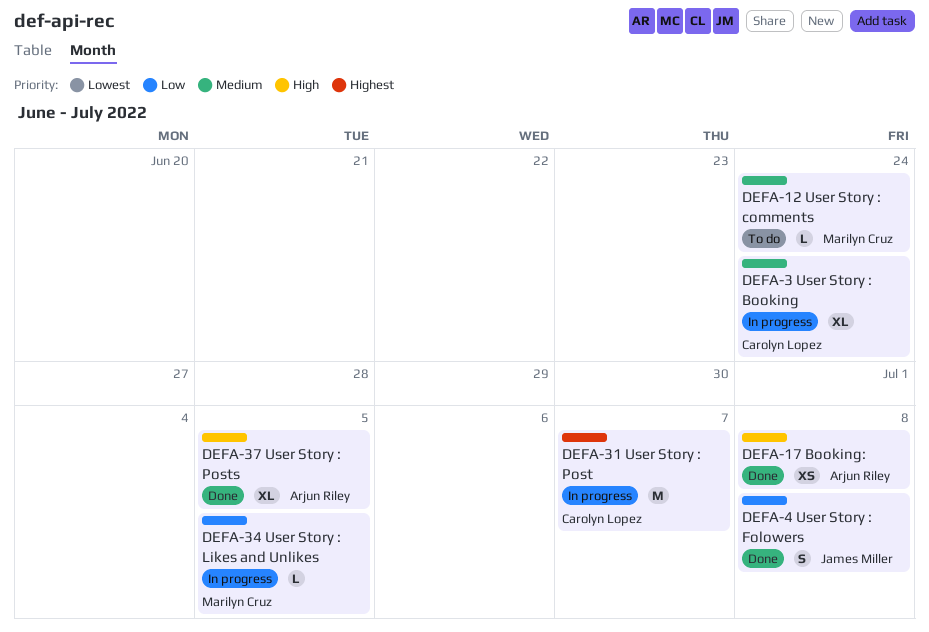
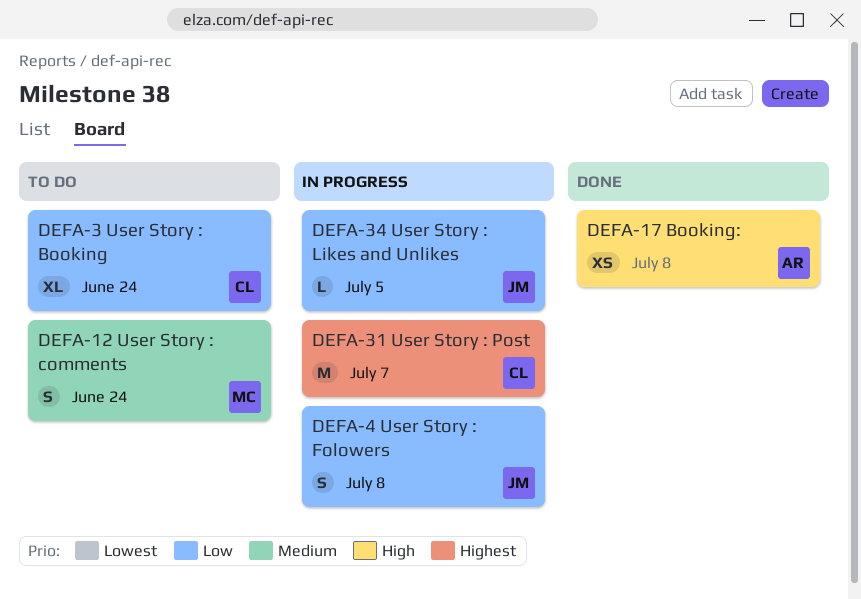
DEFA-3, status: In progress -> To do
DEFA-3, priority: Medium -> Low
DEFA-4, status: Done -> In progress
DEFA-12, estimate: L -> S
DEFA-34, owner: Marilyn Cruz -> James Miller
DEFA-37: present -> none

